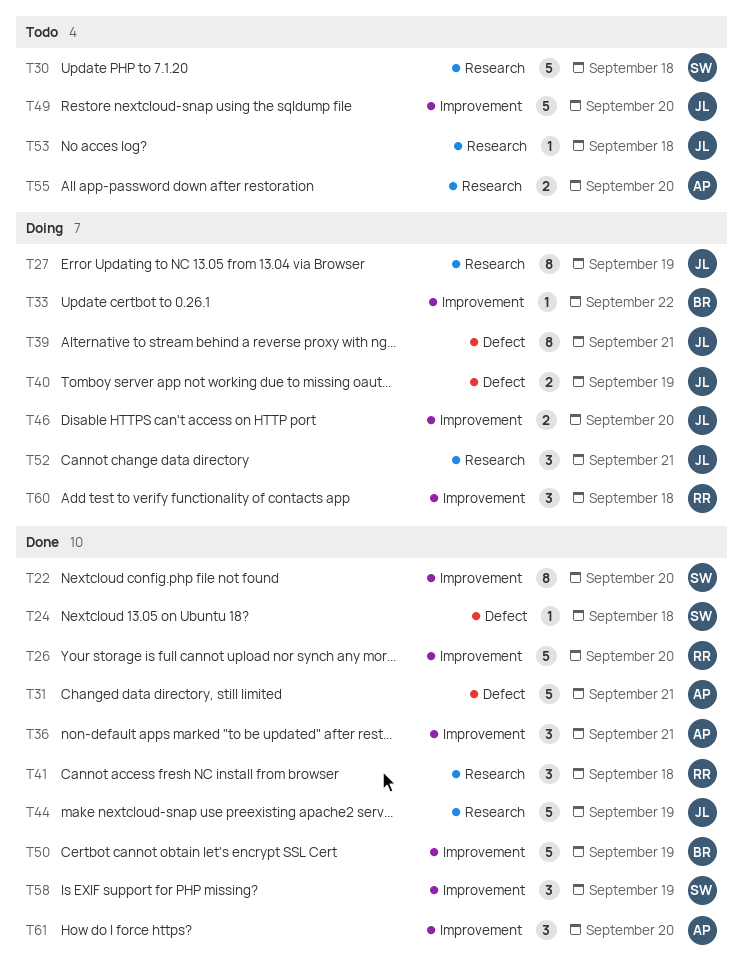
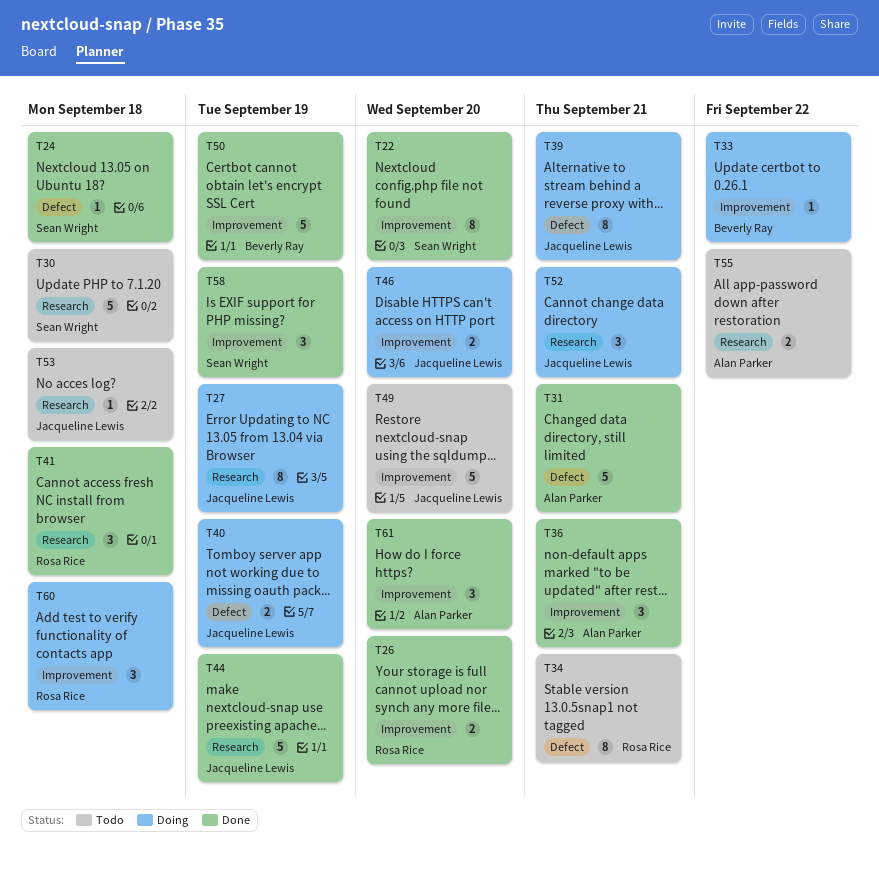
T26, estimate: 5 -> 2
T34: none -> present
T55, due: Sep 20 -> Sep 22

